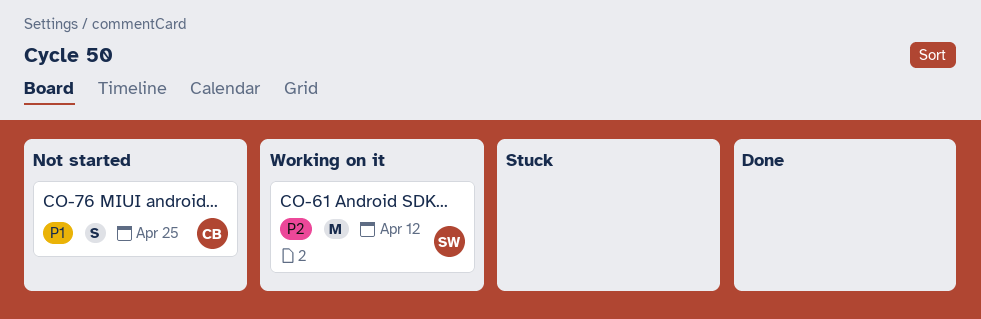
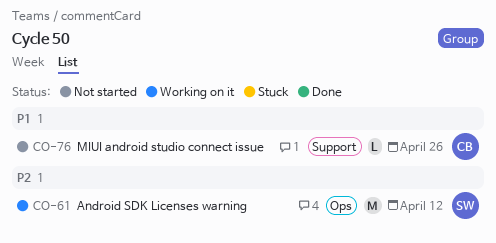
CO-76, estimate: S -> L
CO-76, due: Apr 25 -> Apr 26

